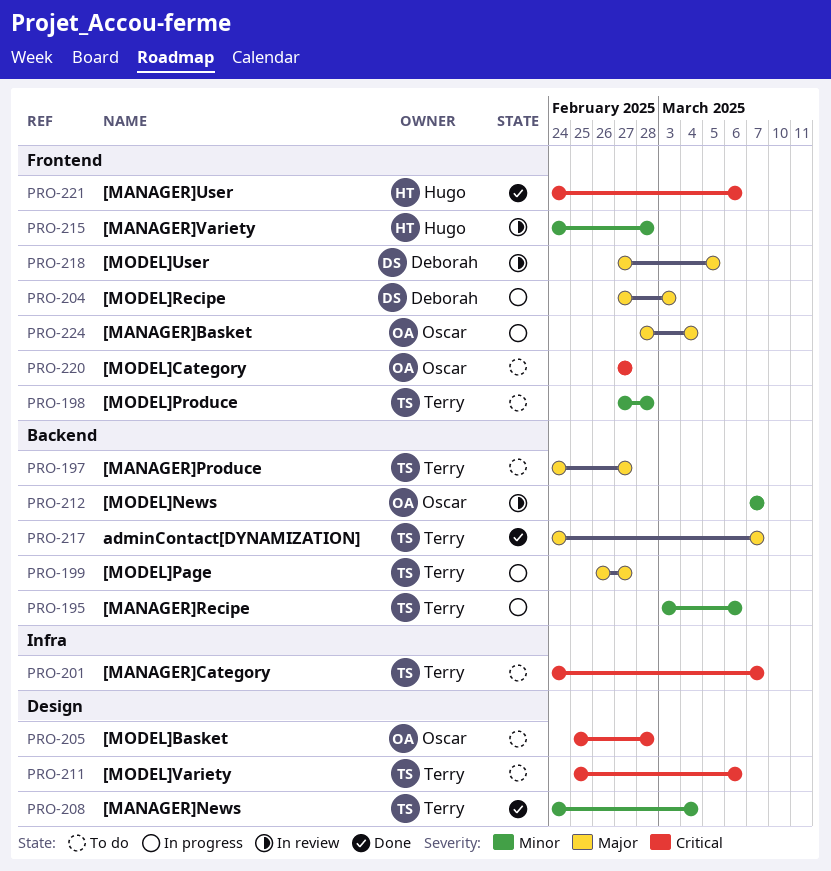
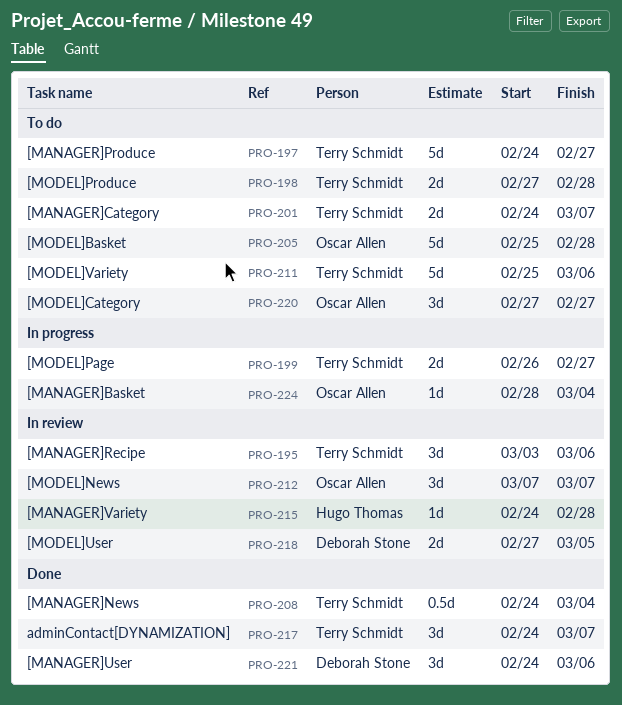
PRO-195, status: In progress -> In review
PRO-204: present -> none
PRO-221, owner: Hugo Thomas -> Deborah Stone

